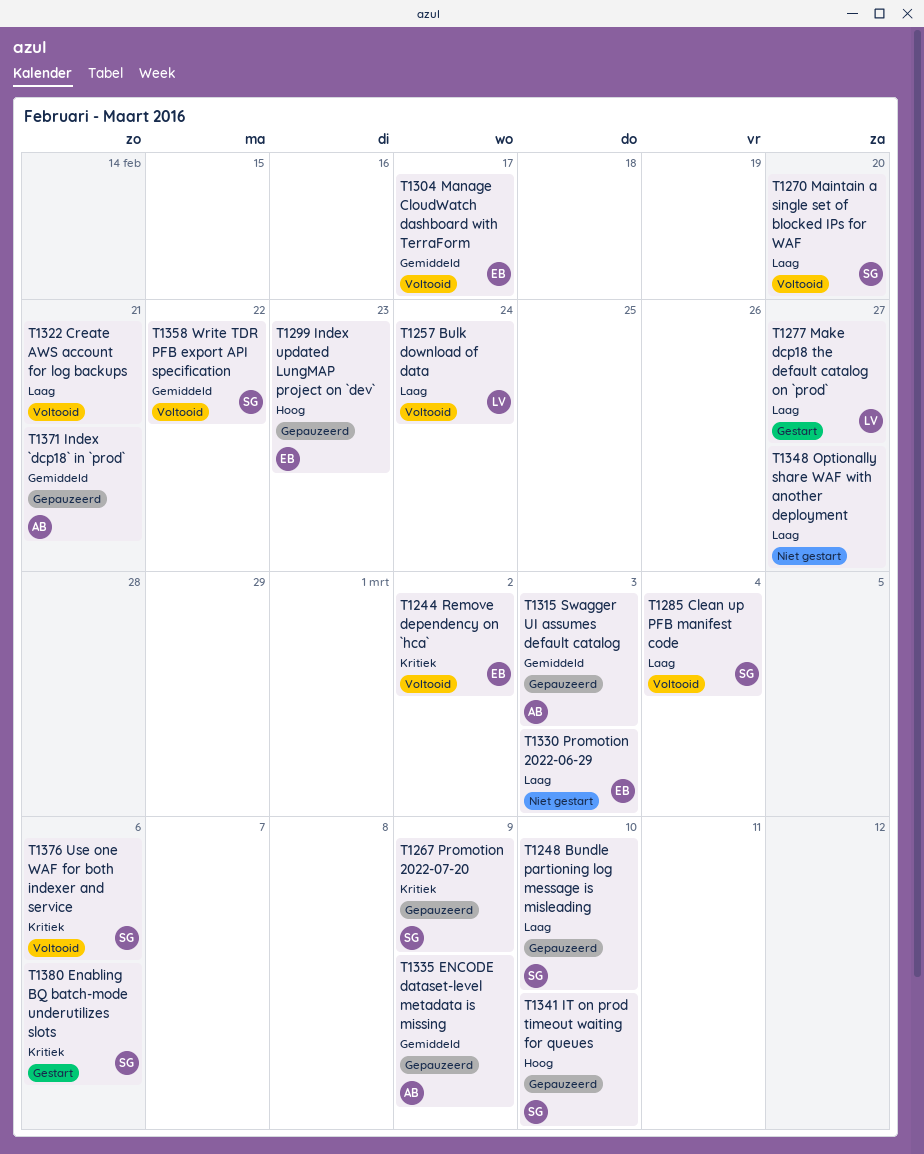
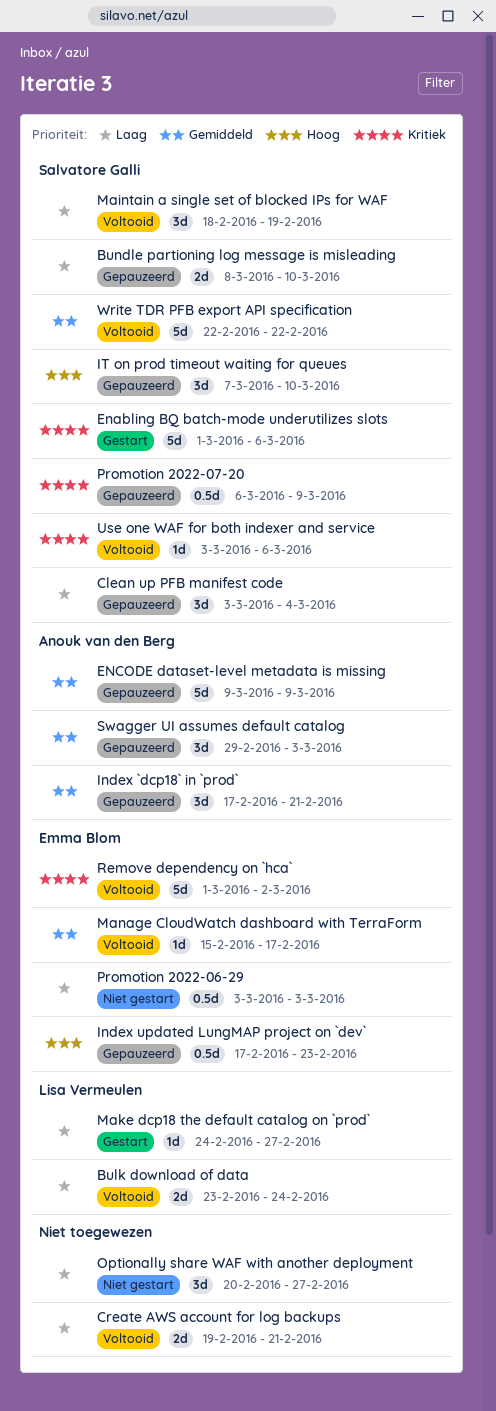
Clean up PFB manifest code, status: Voltooid -> Gepauzeerd
Maintain a single set of blocked IPs for WAF, due: Feb 20 -> Feb 19

